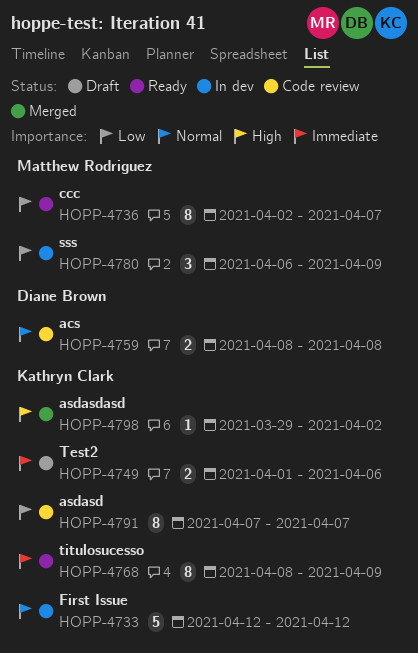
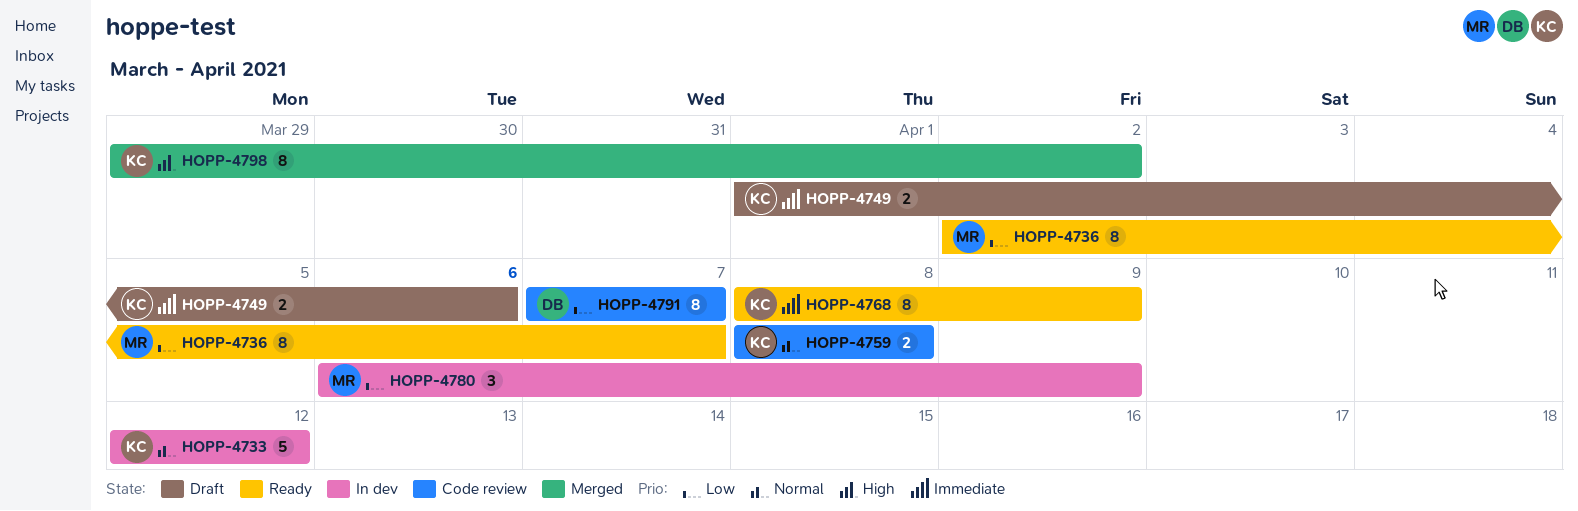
HOPP-4759, owner: Diane Brown -> Kathryn Clark
HOPP-4791, owner: Kathryn Clark -> Diane Brown
HOPP-4798, estimate: 1 -> 8

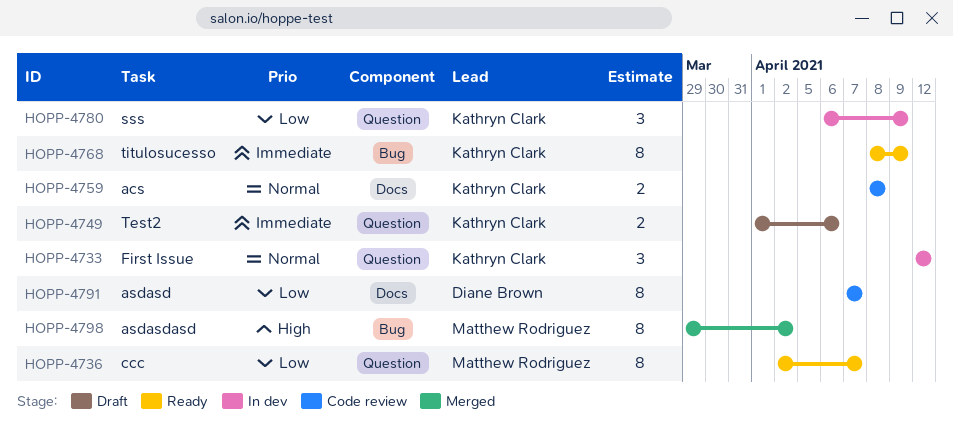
HOPP-4733, estimate: 5 -> 3
HOPP-4780, owner: Matthew Rodriguez -> Kathryn Clark
HOPP-4798, owner: Kathryn Clark -> Matthew Rodriguez

